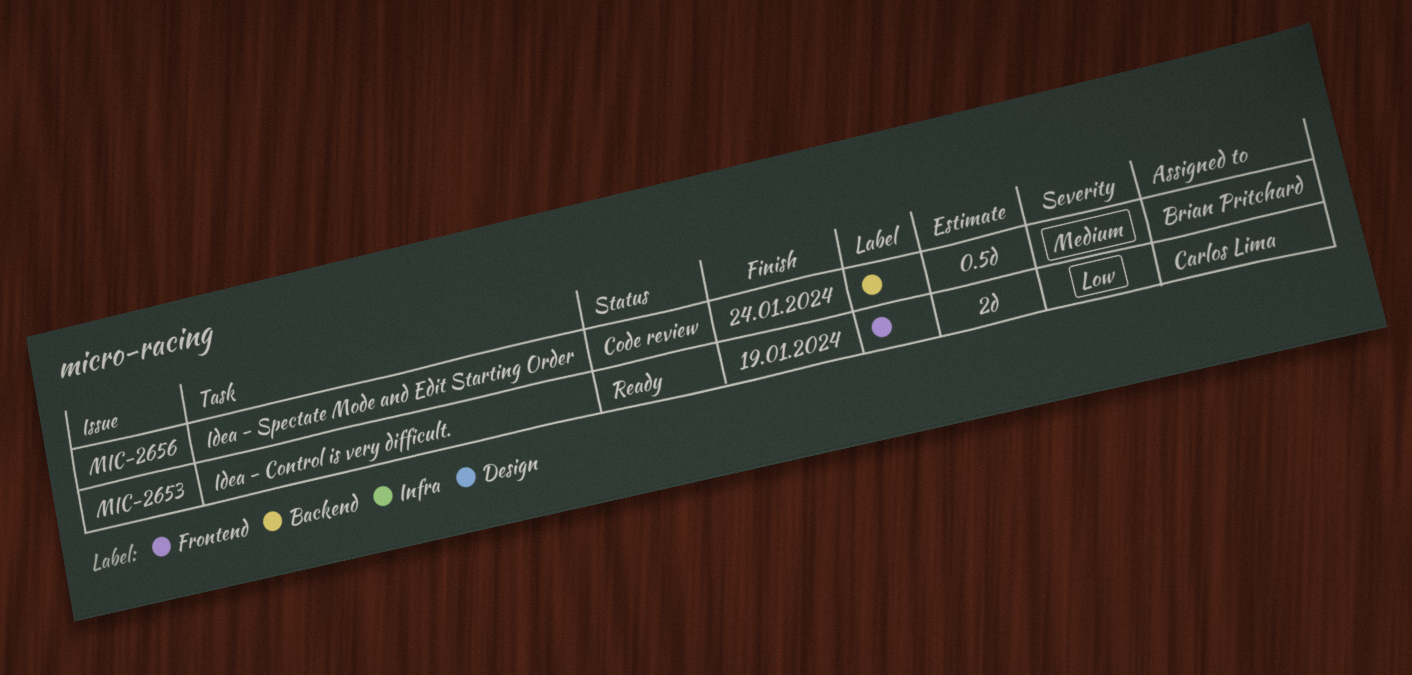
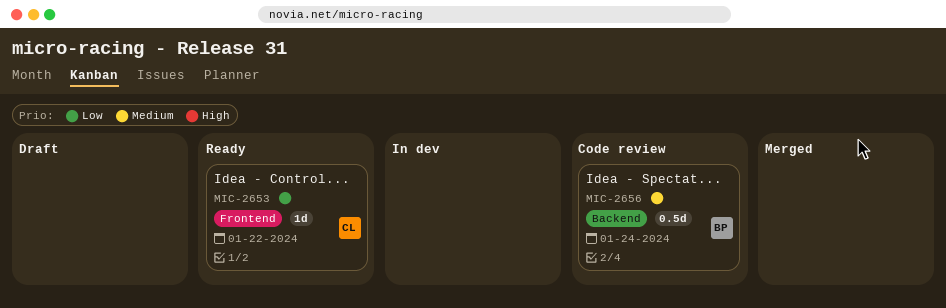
MIC-2653, estimate: 2d -> 1d
MIC-2653, due: Jan 19 -> Jan 22

